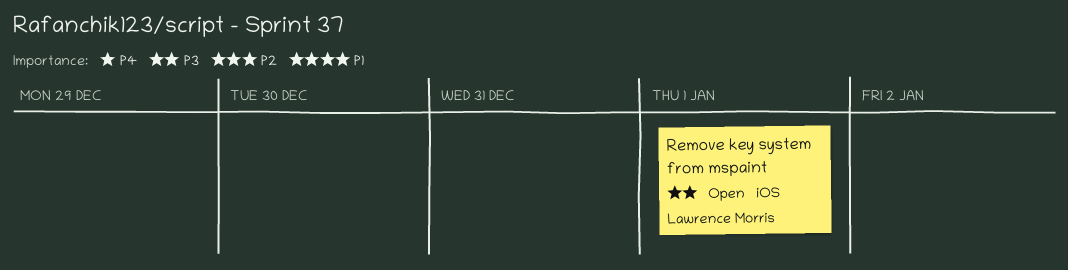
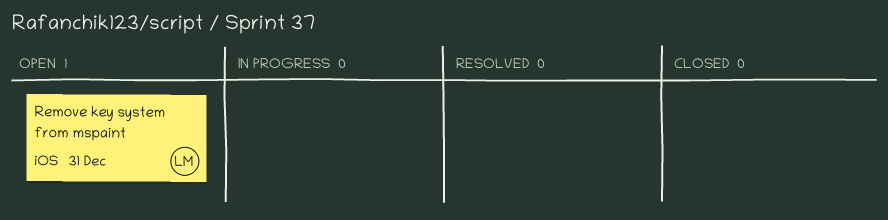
Remove key system from mspaint, due: Jan 1 -> Dec 31

